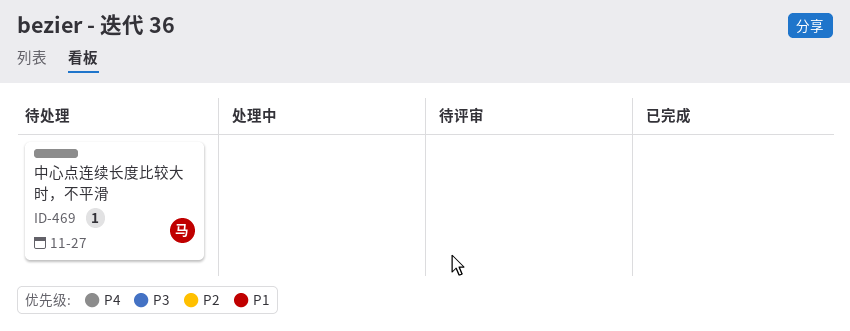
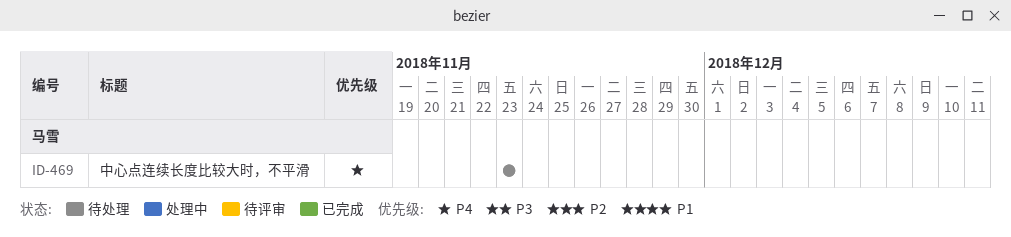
ID-469, due: Nov 27 -> Nov 23

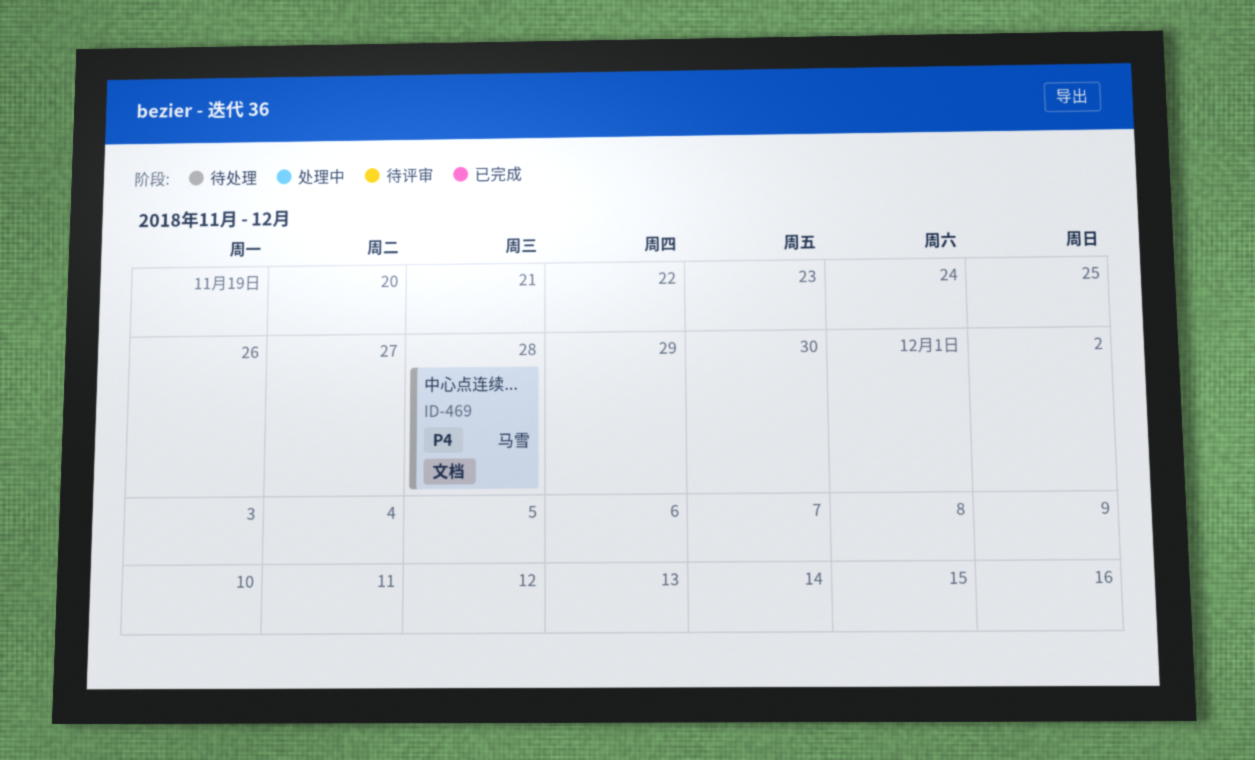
ID-469, due: Nov 23 -> Nov 28

